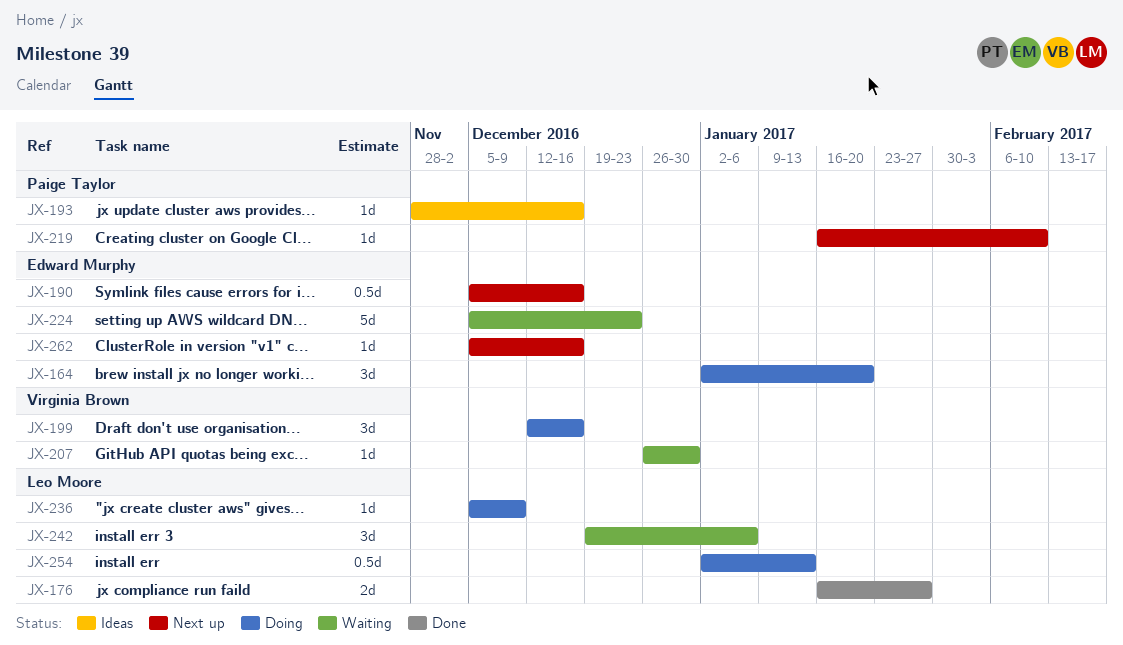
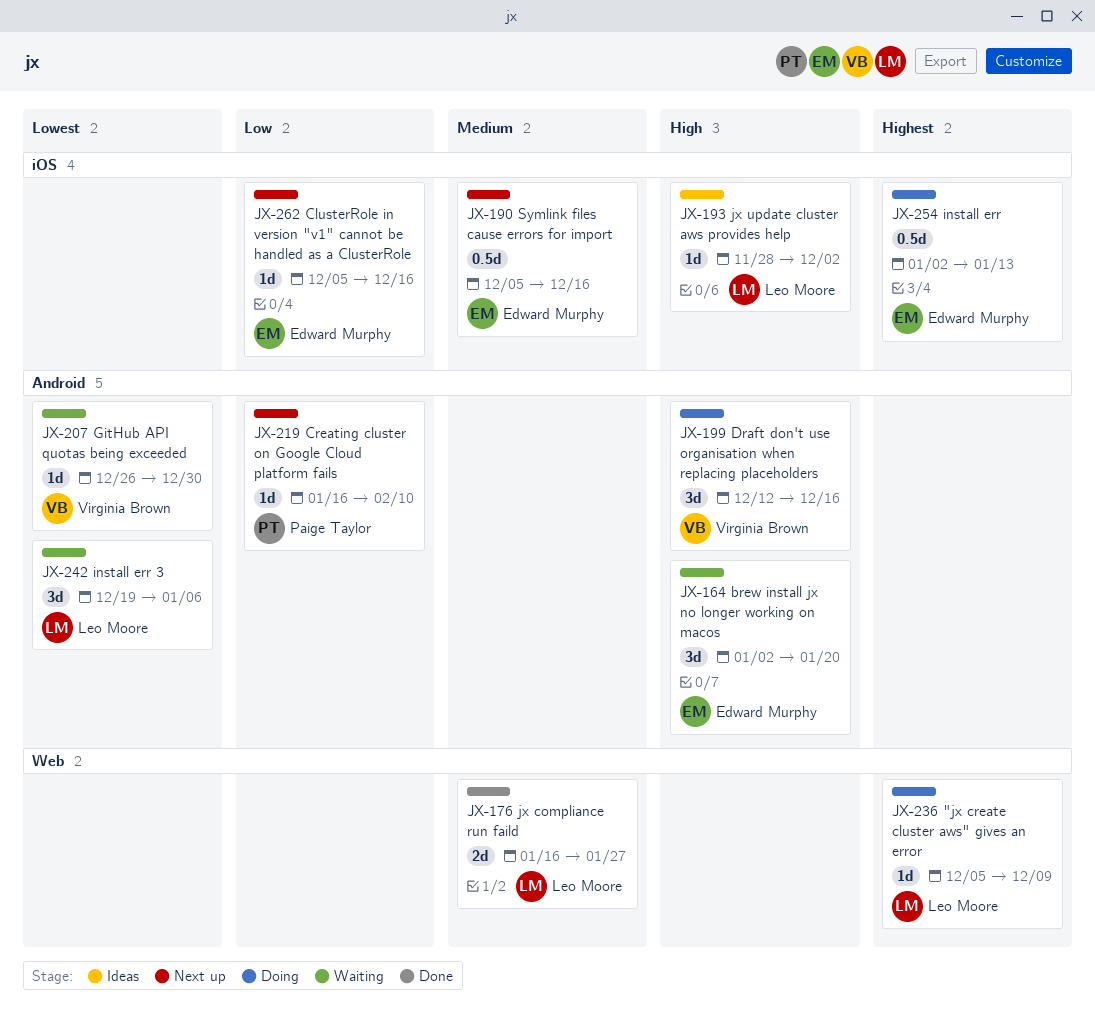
JX-164, status: Doing -> Waiting
JX-193, owner: Paige Taylor -> Leo Moore
JX-193, due: Dec 16 -> Dec 2
JX-224: present -> none
JX-254, owner: Leo Moore -> Edward Murphy

